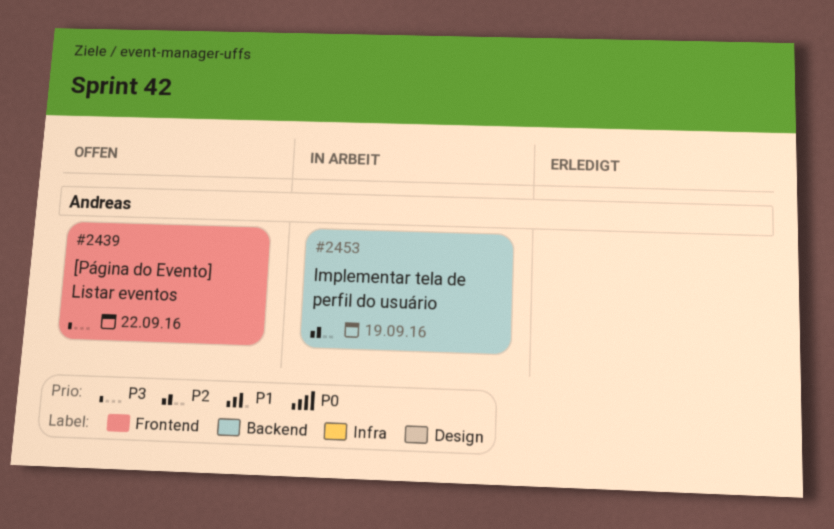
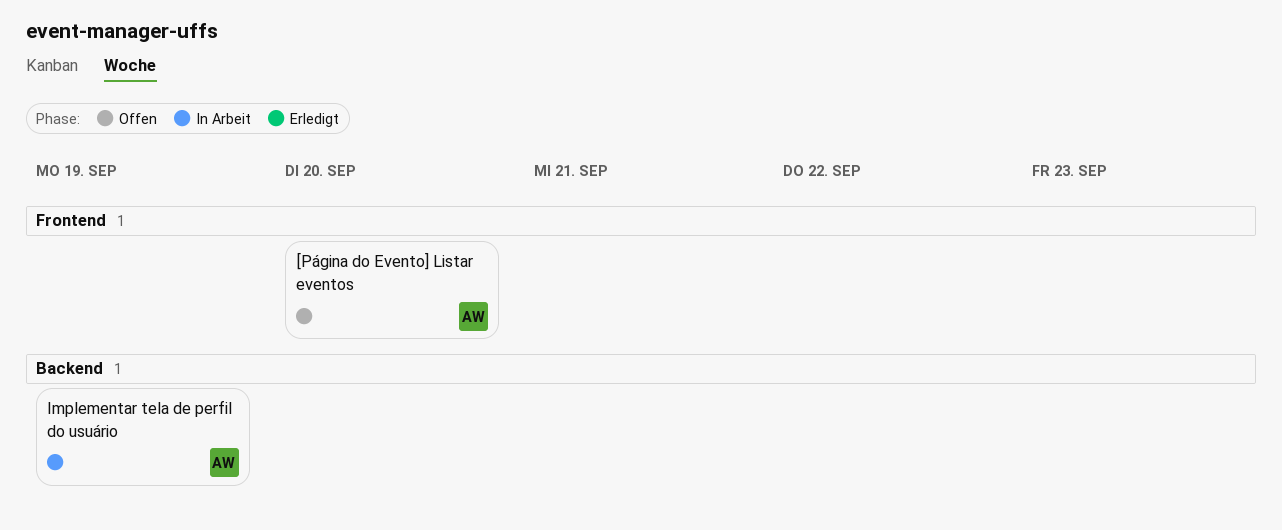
[Página do Evento] Listar eventos, due: Sep 22 -> Sep 20

